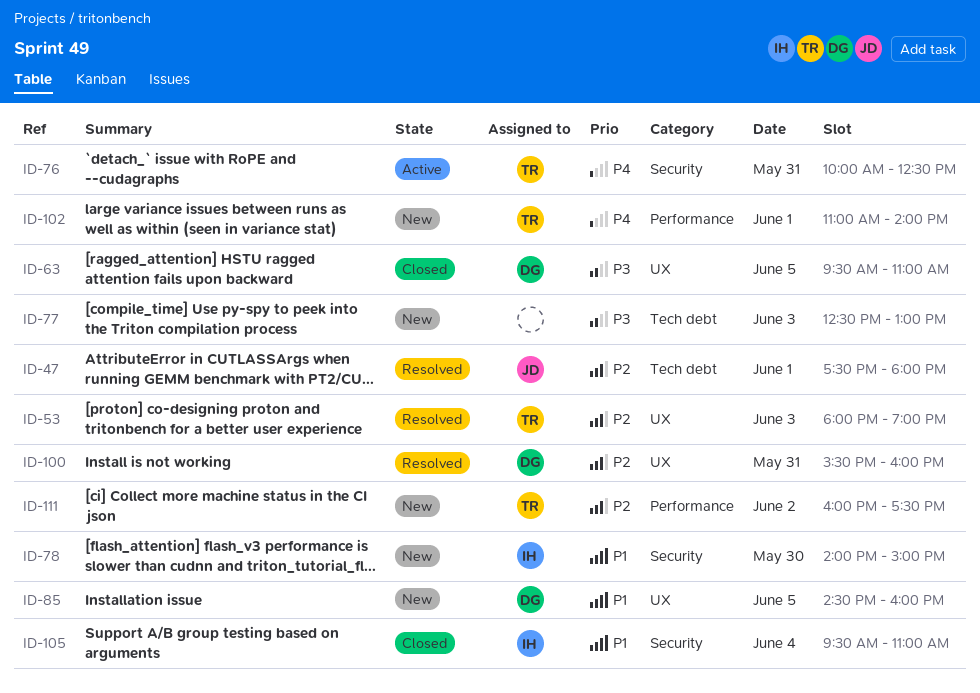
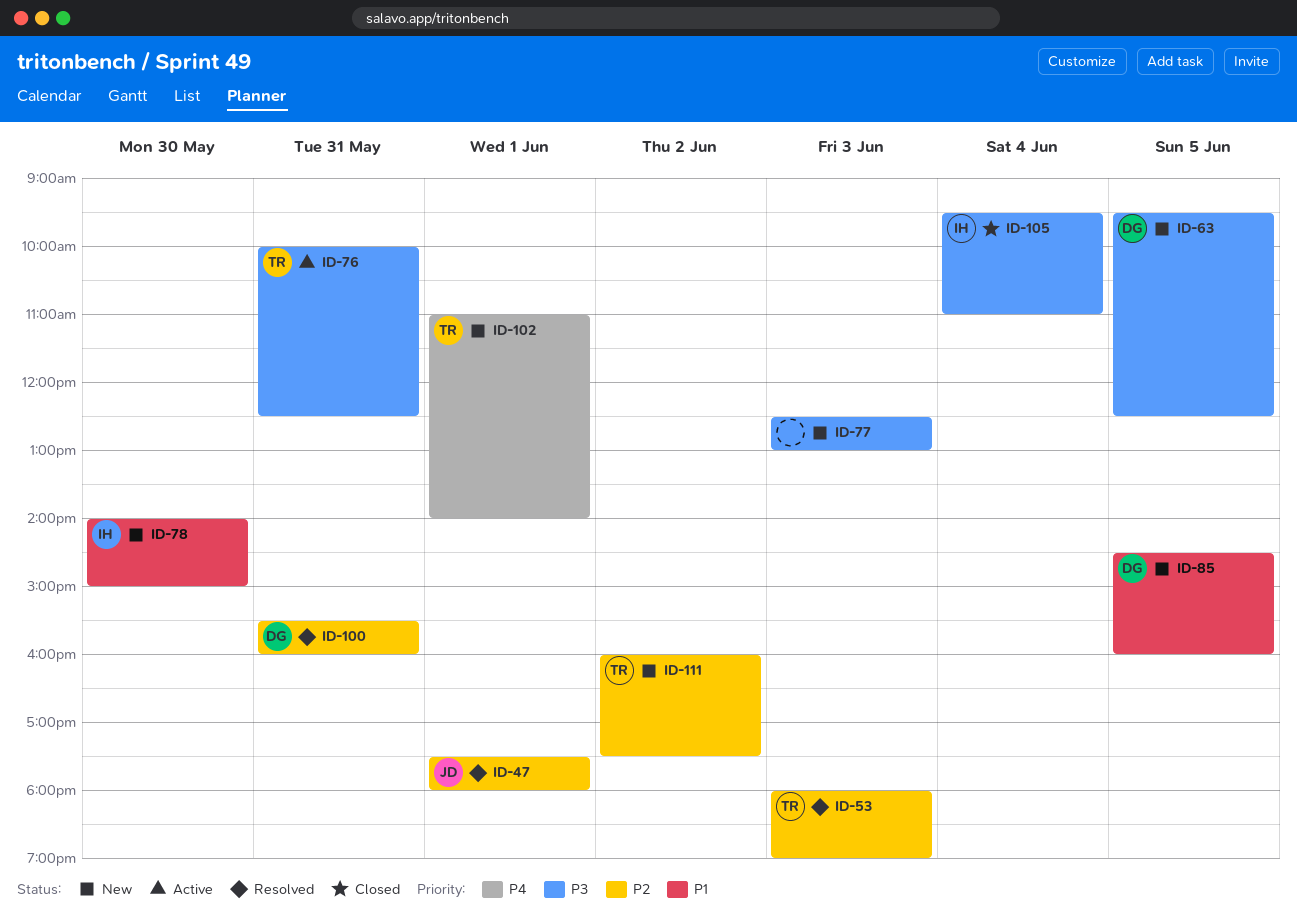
ID-63, status: Closed -> New
ID-63, ends: 11:00 -> 12:30
ID-76, priority: P4 -> P3
ID-105, priority: P1 -> P3

